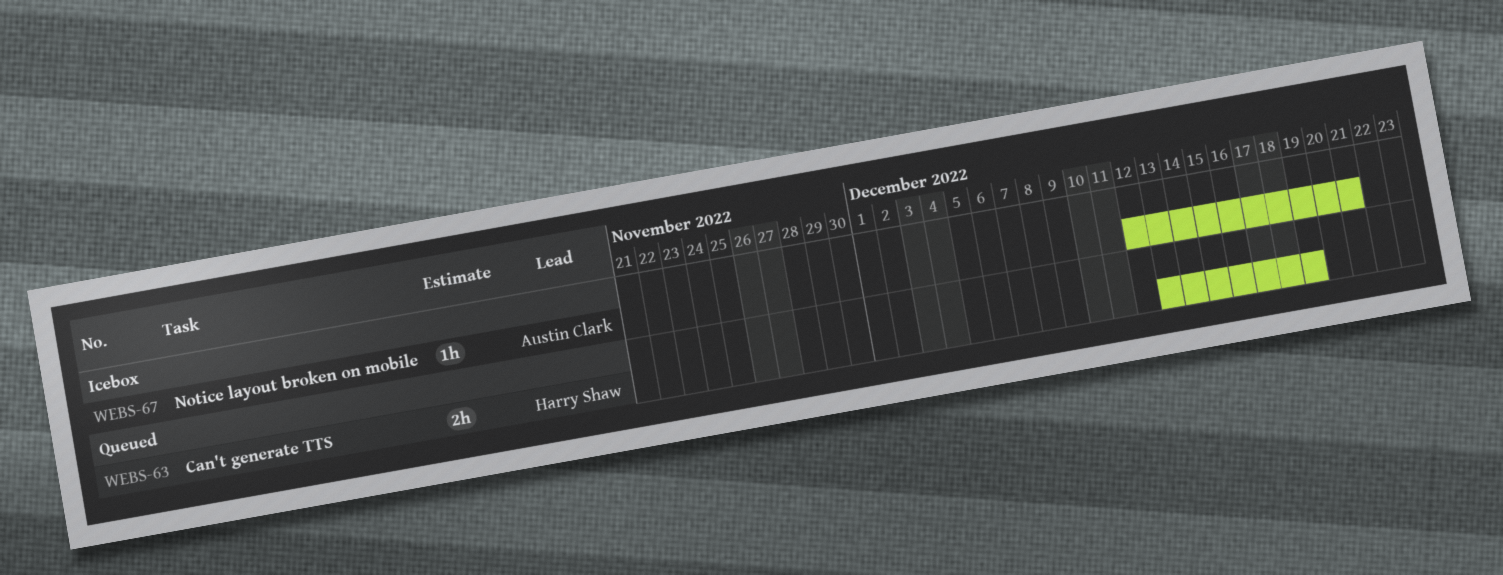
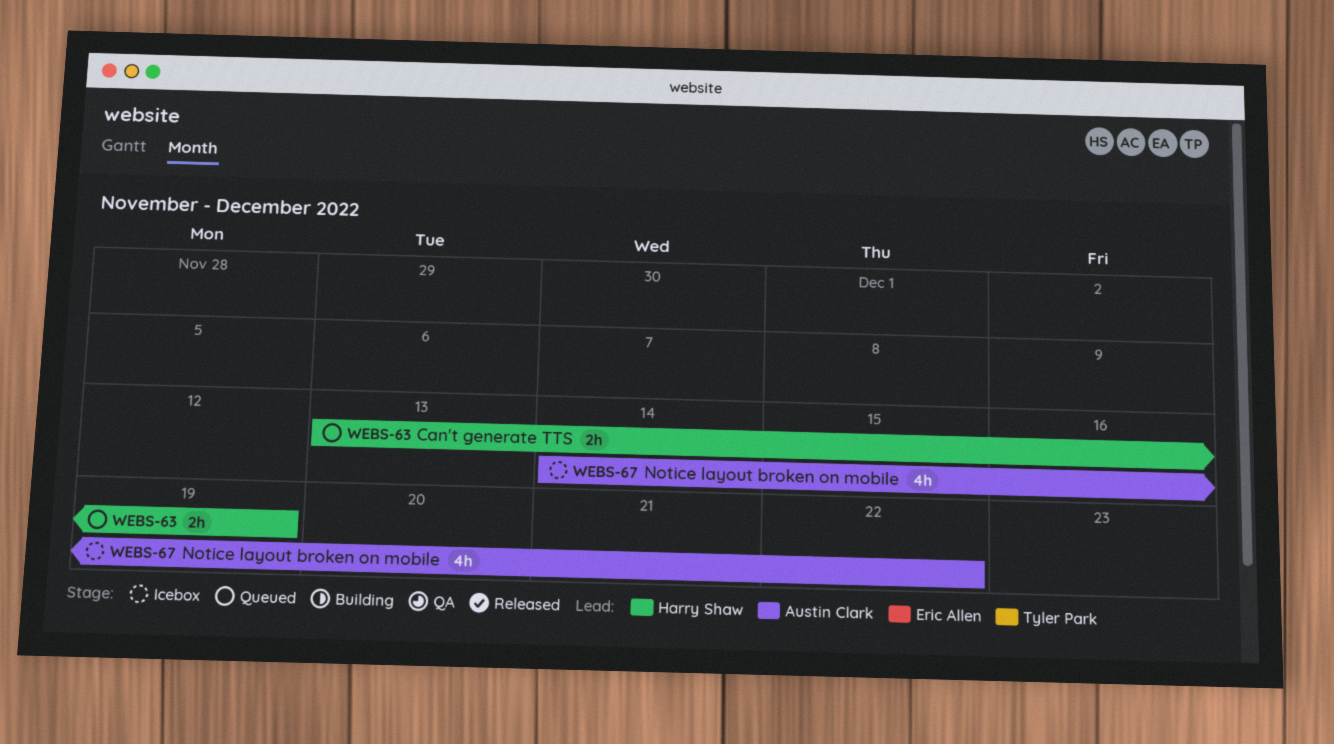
WEBS-67, estimate: 1h -> 4h
WEBS-67, start: Dec 12 -> Dec 14
WEBS-67, due: Dec 21 -> Dec 22

